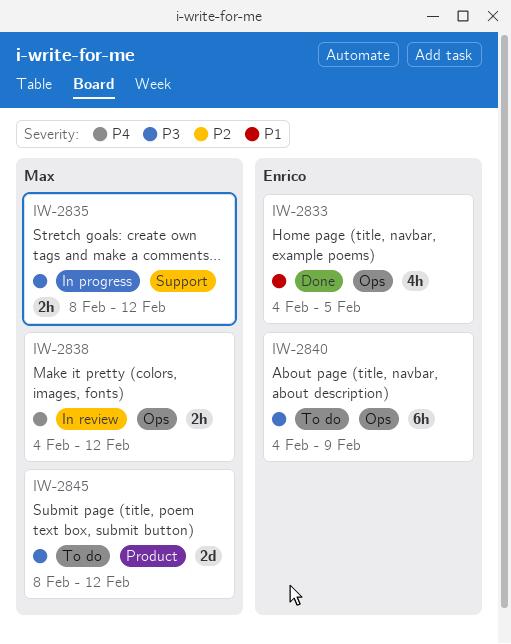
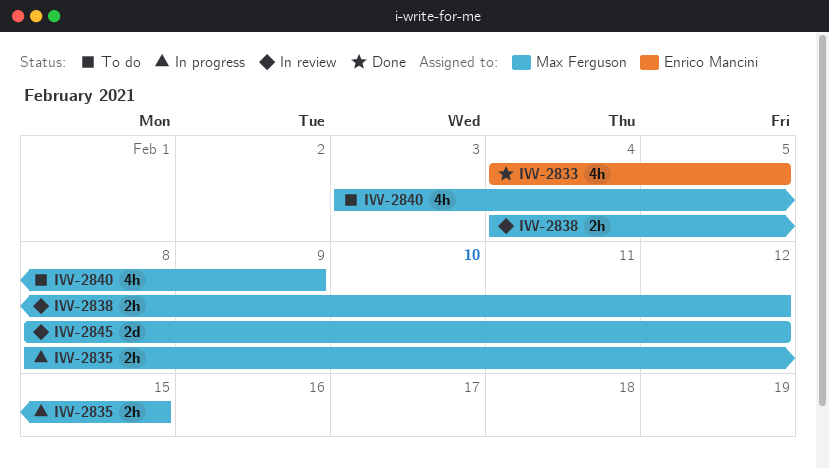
IW-2835, due: Feb 12 -> Feb 15
IW-2840, owner: Enrico Mancini -> Max Ferguson
IW-2840, estimate: 6h -> 4h
IW-2840, start: Feb 4 -> Feb 3
IW-2845, status: To do -> In review

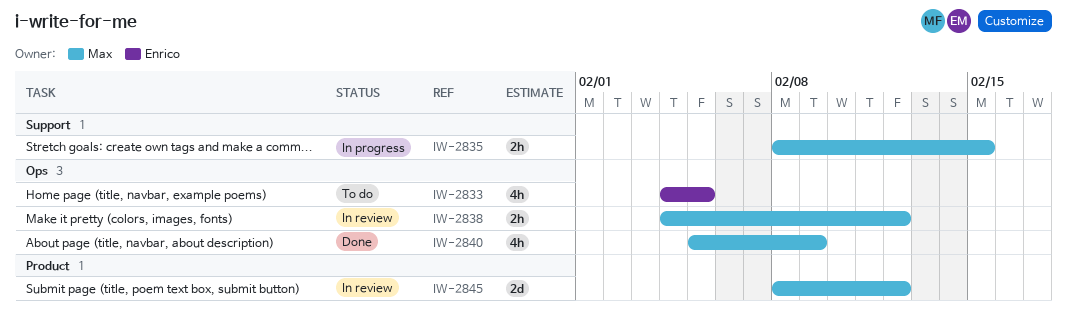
IW-2833, status: Done -> To do
IW-2840, status: To do -> Done
IW-2840, start: Feb 3 -> Feb 5

